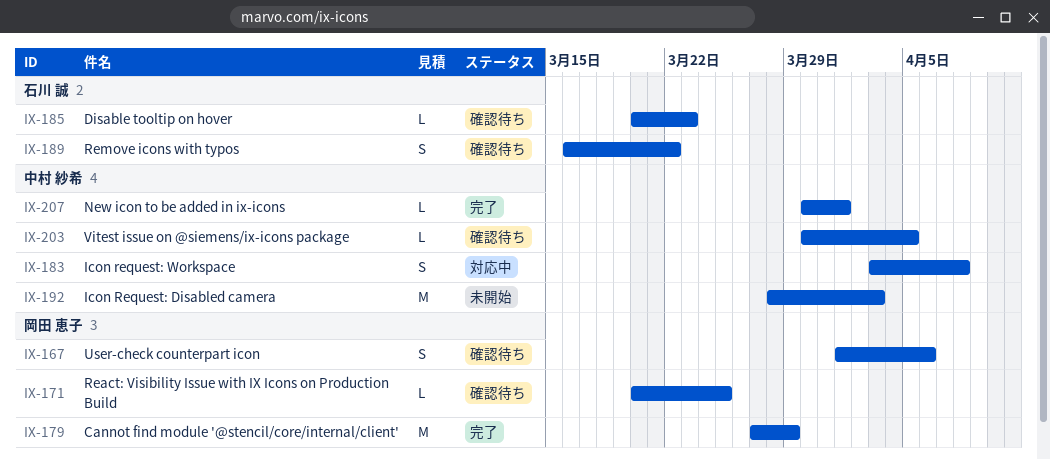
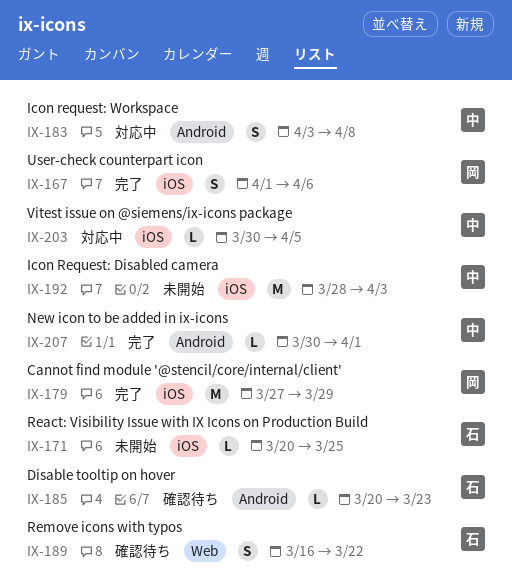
IX-167, status: 確認待ち -> 完了
IX-171, status: 確認待ち -> 未開始
IX-171, owner: 岡田 恵子 -> 石川 誠
IX-203, status: 確認待ち -> 対応中

